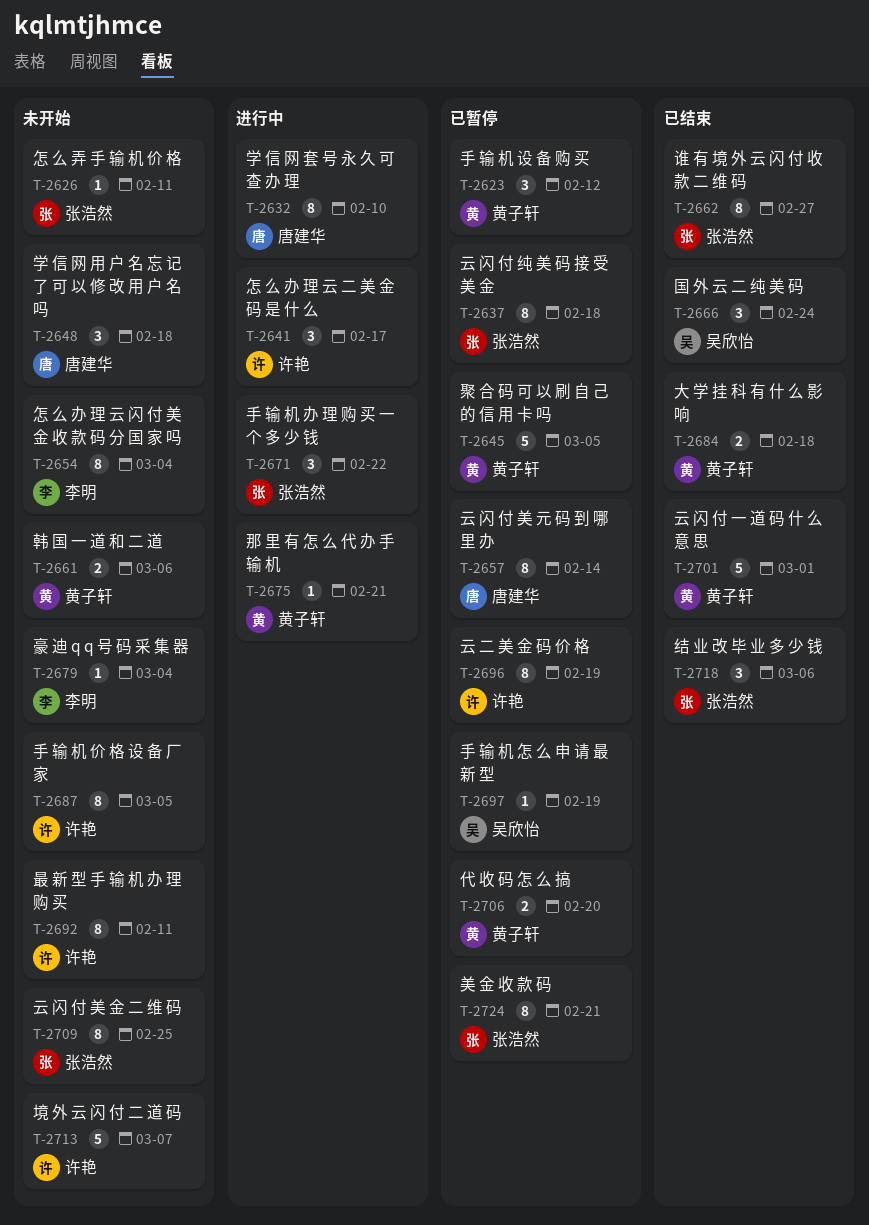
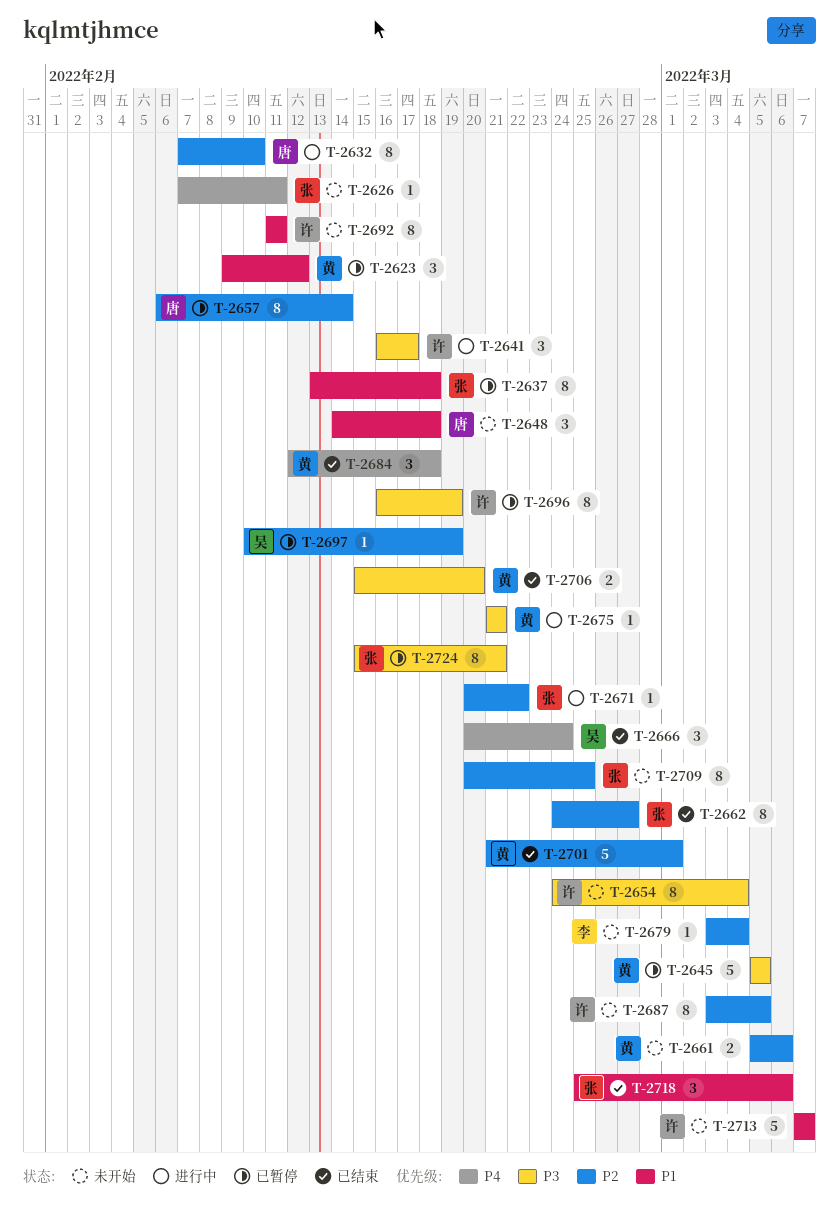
T-2654, owner: 李明 -> 许艳
T-2671, estimate: 3 -> 1
T-2684, estimate: 2 -> 3
T-2706, status: 已暂停 -> 已结束

